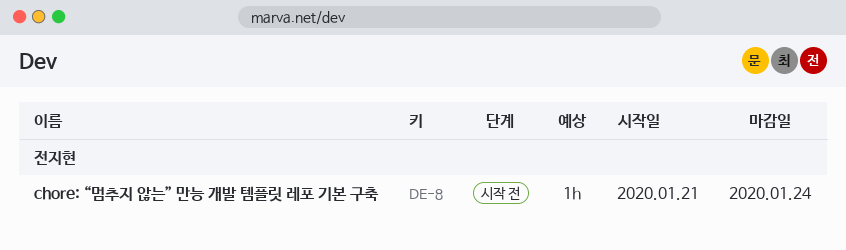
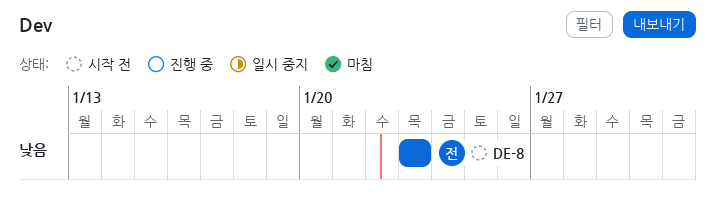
DE-8, start: Jan 21 -> Jan 23
DE-8, due: Jan 24 -> Jan 23

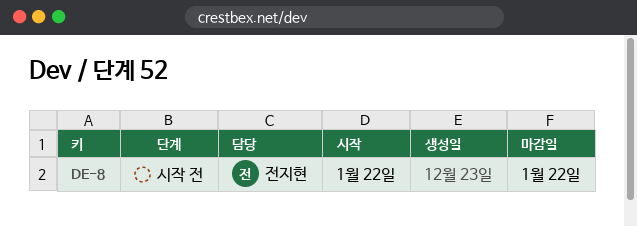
DE-8, start: Jan 23 -> Jan 22
DE-8, due: Jan 23 -> Jan 22

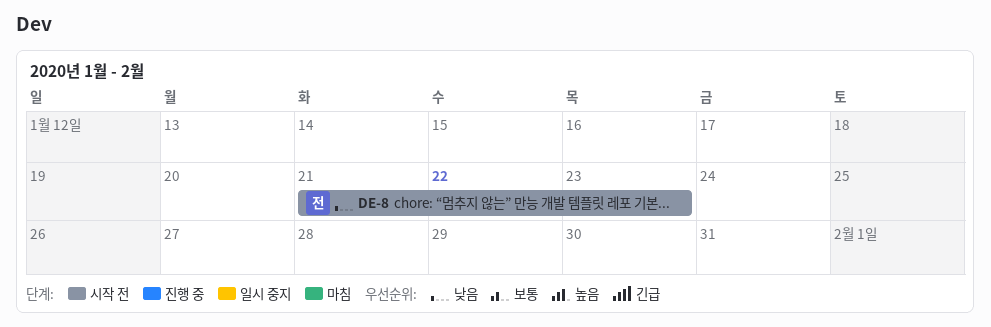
DE-8, start: Jan 22 -> Jan 21
DE-8, due: Jan 22 -> Jan 23

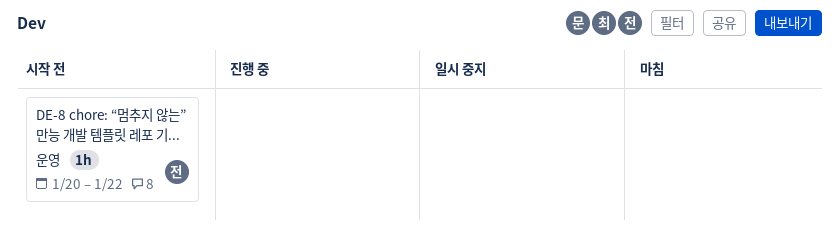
DE-8, start: Jan 21 -> Jan 20
DE-8, due: Jan 23 -> Jan 22

